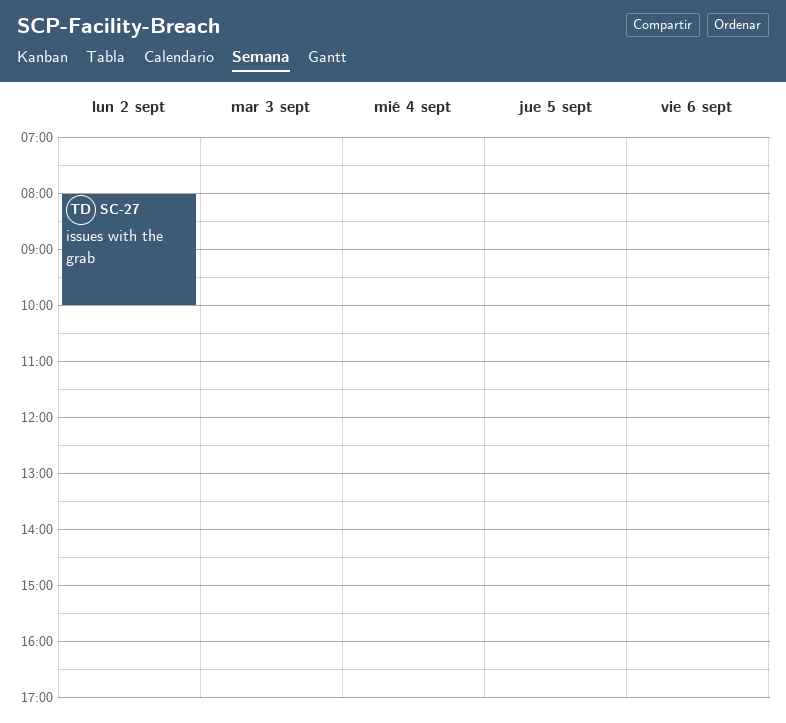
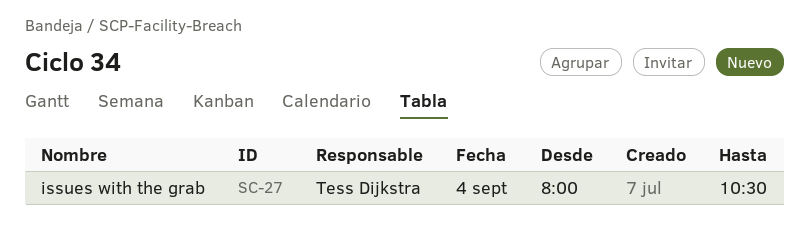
SC-27, day: Sep 2 -> Sep 4
SC-27, ends: 10:00 -> 10:30

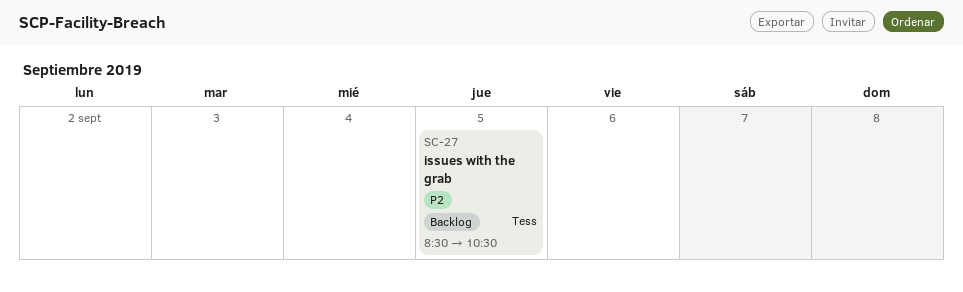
SC-27, day: Sep 4 -> Sep 5
SC-27, begins: 08:00 -> 08:30

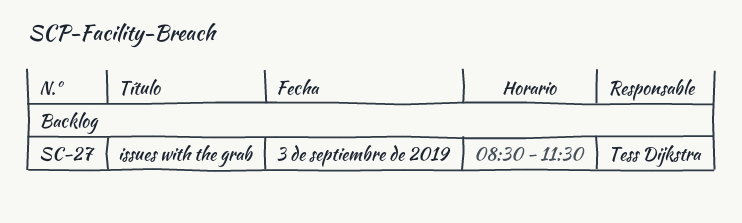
SC-27, day: Sep 5 -> Sep 3
SC-27, ends: 10:30 -> 11:30

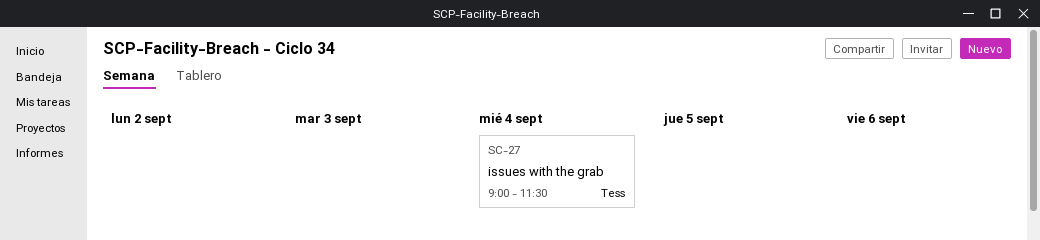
SC-27, day: Sep 3 -> Sep 4
SC-27, begins: 08:30 -> 09:00

